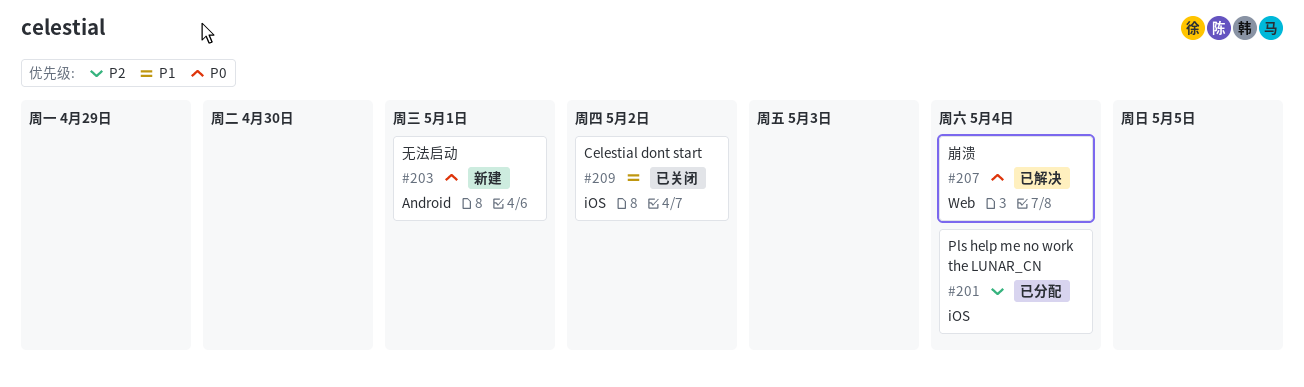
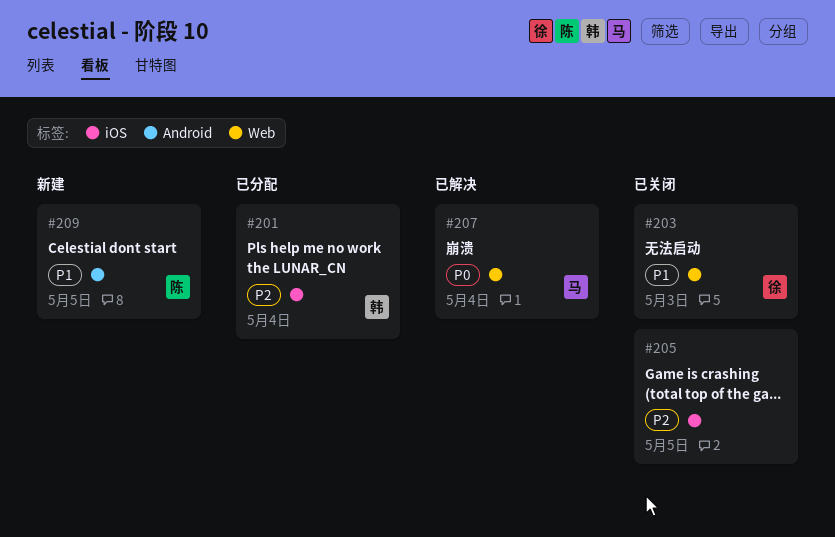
#203, status: 新建 -> 已关闭
#203, priority: P0 -> P1
#203, label: Android -> Web
#203, due: May 1 -> May 3
#205: none -> present
#209, status: 已关闭 -> 新建
#209, label: iOS -> Android
#209, due: May 2 -> May 5

